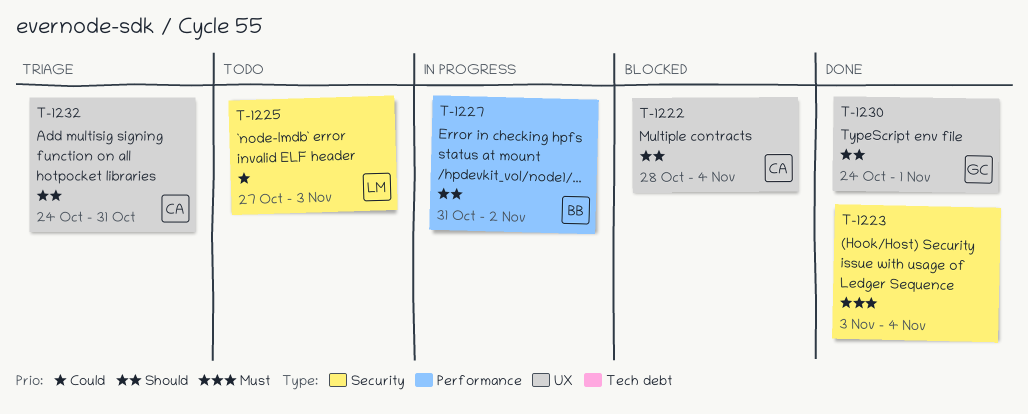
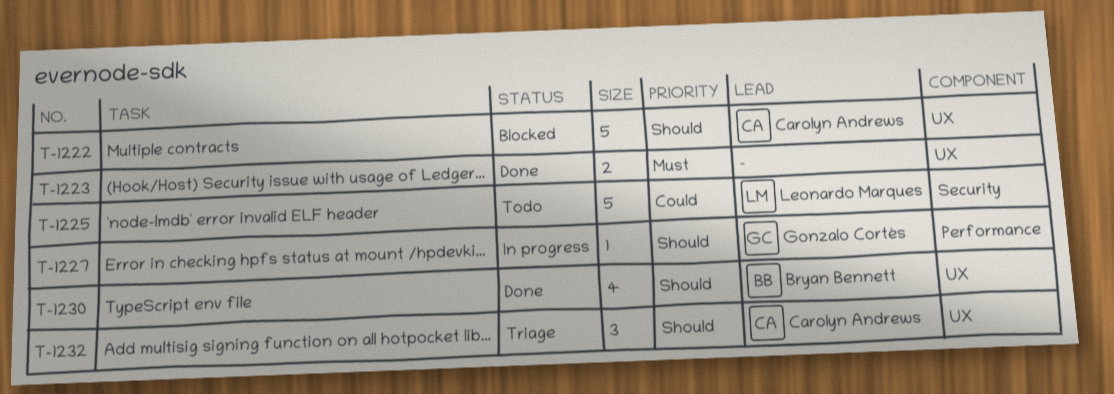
T-1223, label: Security -> UX
T-1227, owner: Bryan Bennett -> Gonzalo Cortés
T-1230, owner: Gonzalo Cortés -> Bryan Bennett

